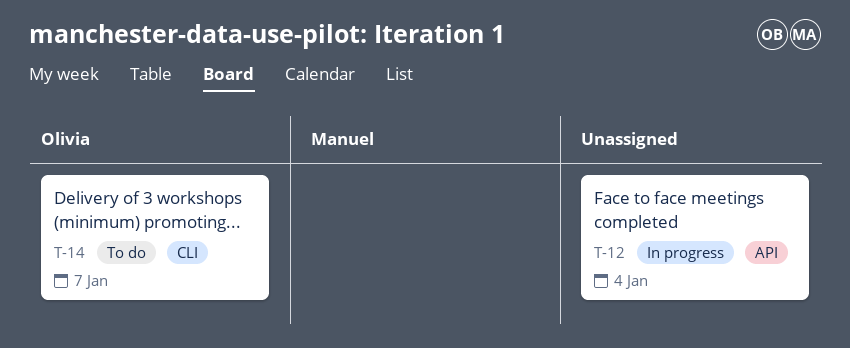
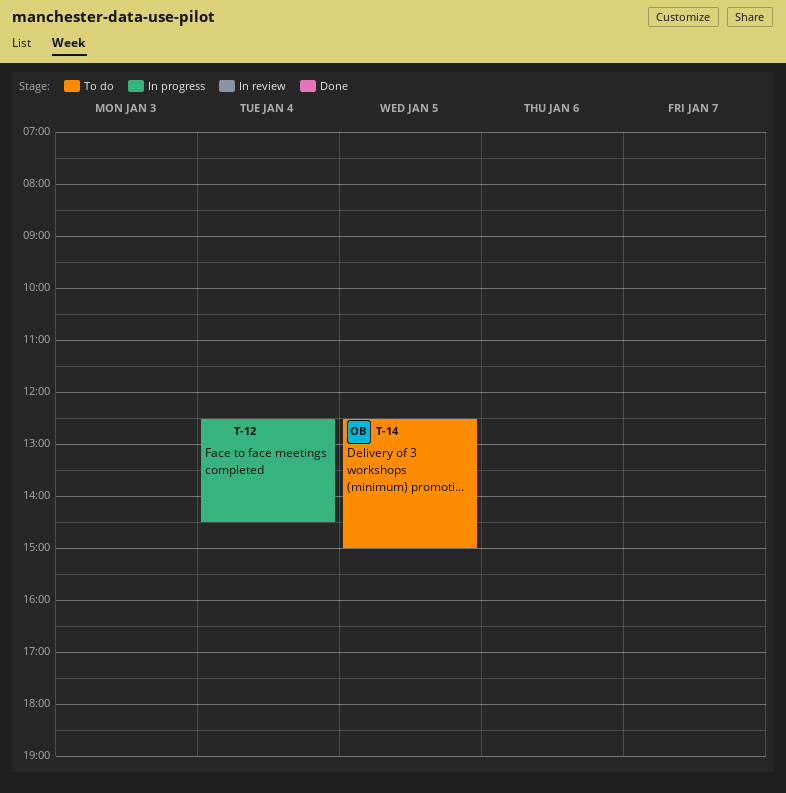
T-14, day: Jan 7 -> Jan 5

